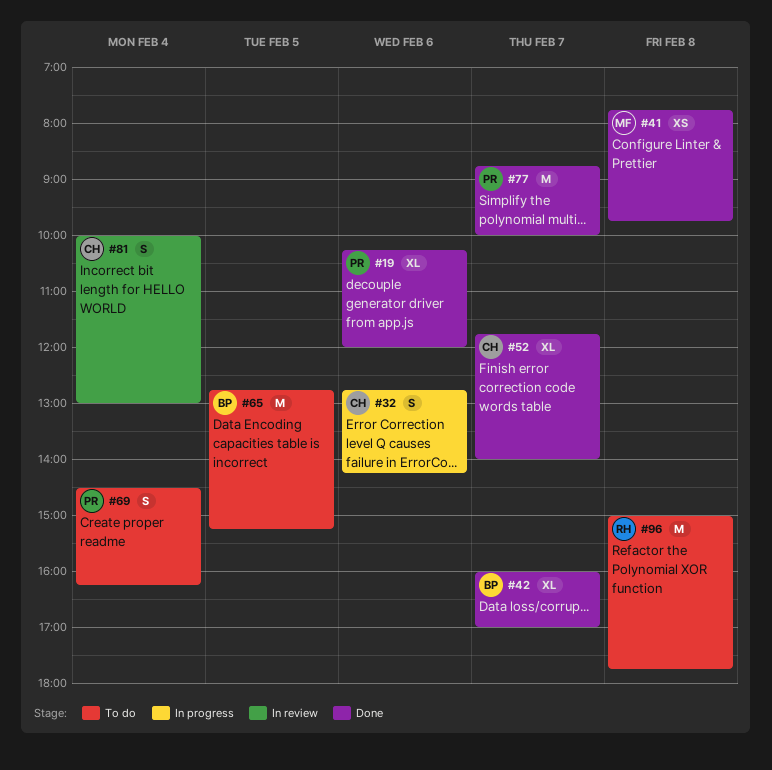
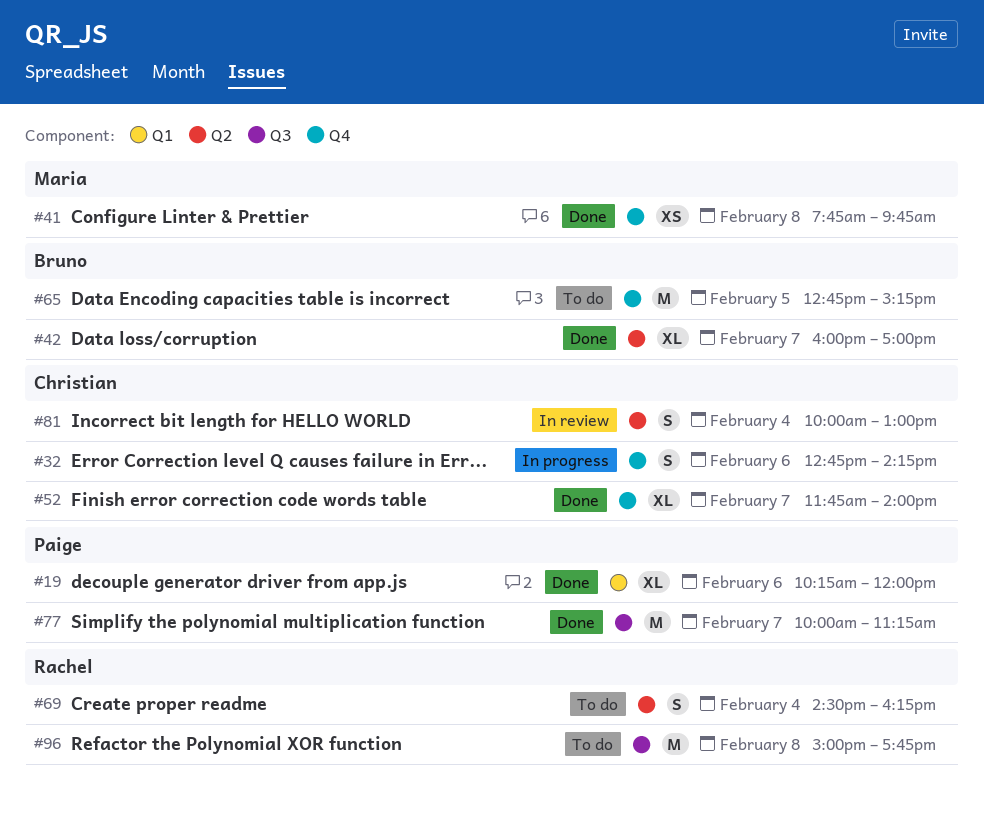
#69, owner: Paige -> Rachel
#77, begins: 08:45 -> 10:00
#77, ends: 10:00 -> 11:15

